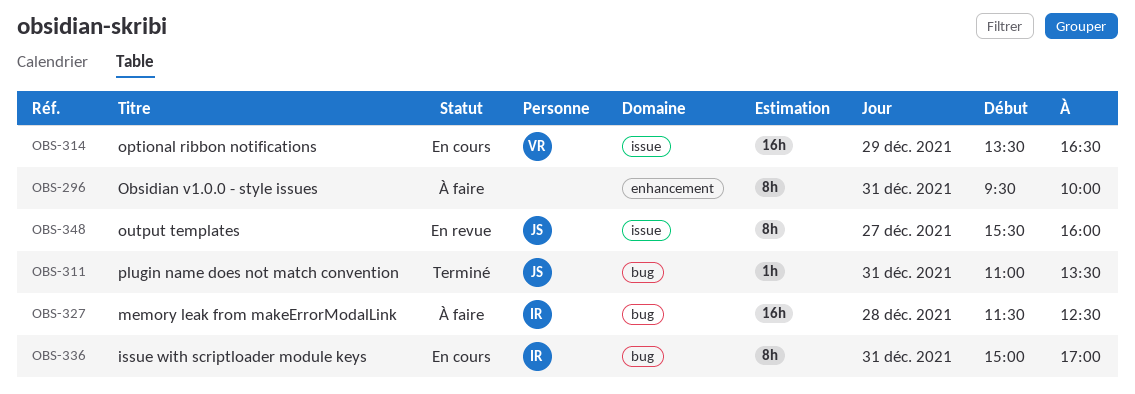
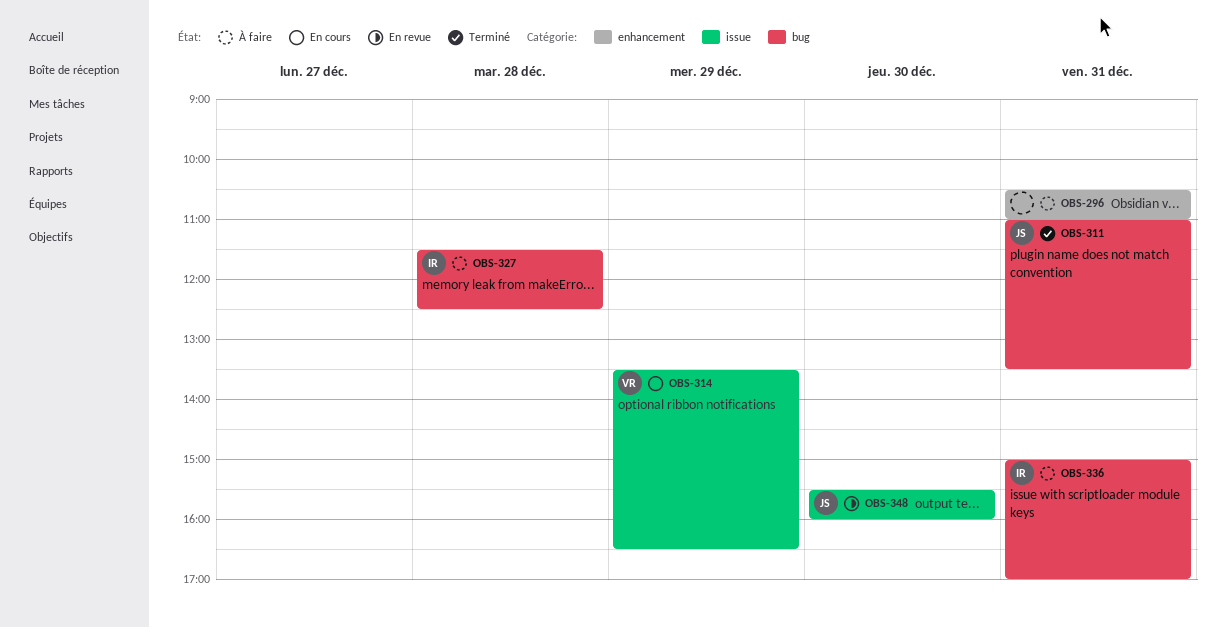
OBS-296, begins: 09:30 -> 10:30
OBS-296, ends: 10:00 -> 11:00
OBS-336, status: En cours -> À faire
OBS-348, day: Dec 27 -> Dec 30

